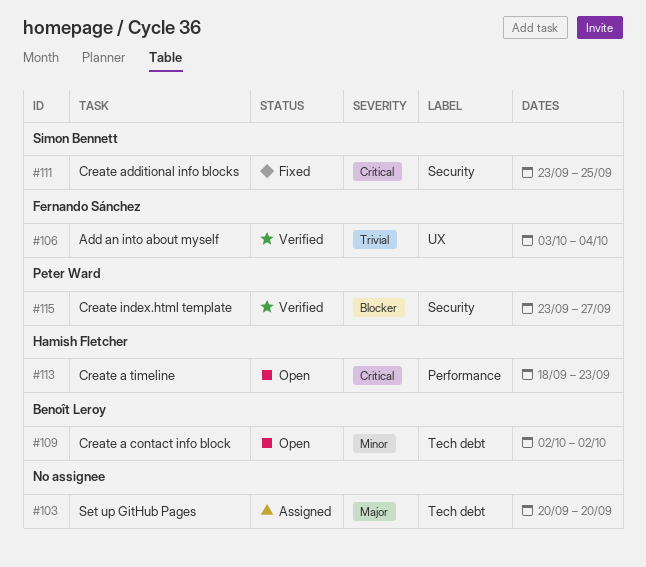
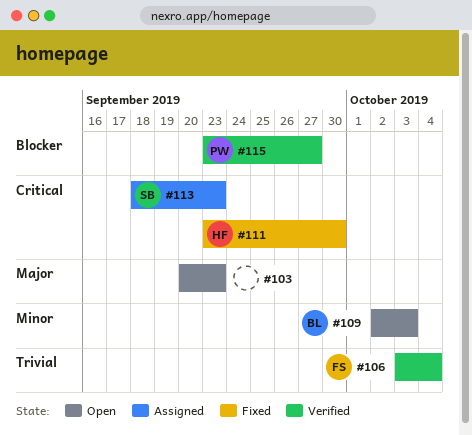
#103, status: Assigned -> Open
#103, due: Sep 20 -> Sep 23
#109, due: Oct 2 -> Oct 3
#111, owner: Simon Bennett -> Hamish Fletcher
#111, due: Sep 25 -> Sep 30
#113, status: Open -> Assigned
#113, owner: Hamish Fletcher -> Simon Bennett

